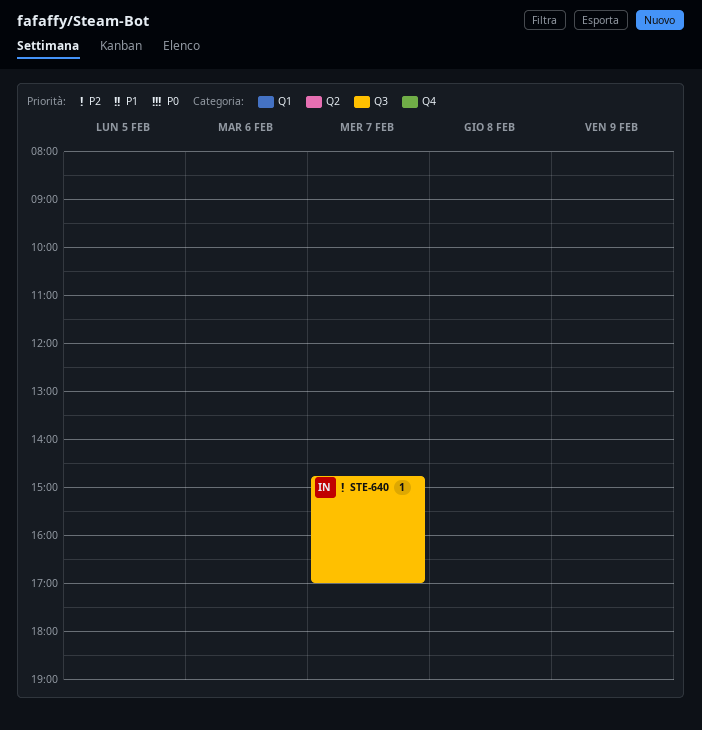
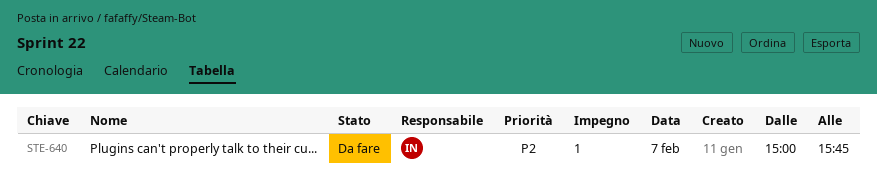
STE-640, begins: 14:45 -> 15:00
STE-640, ends: 17:00 -> 15:45

